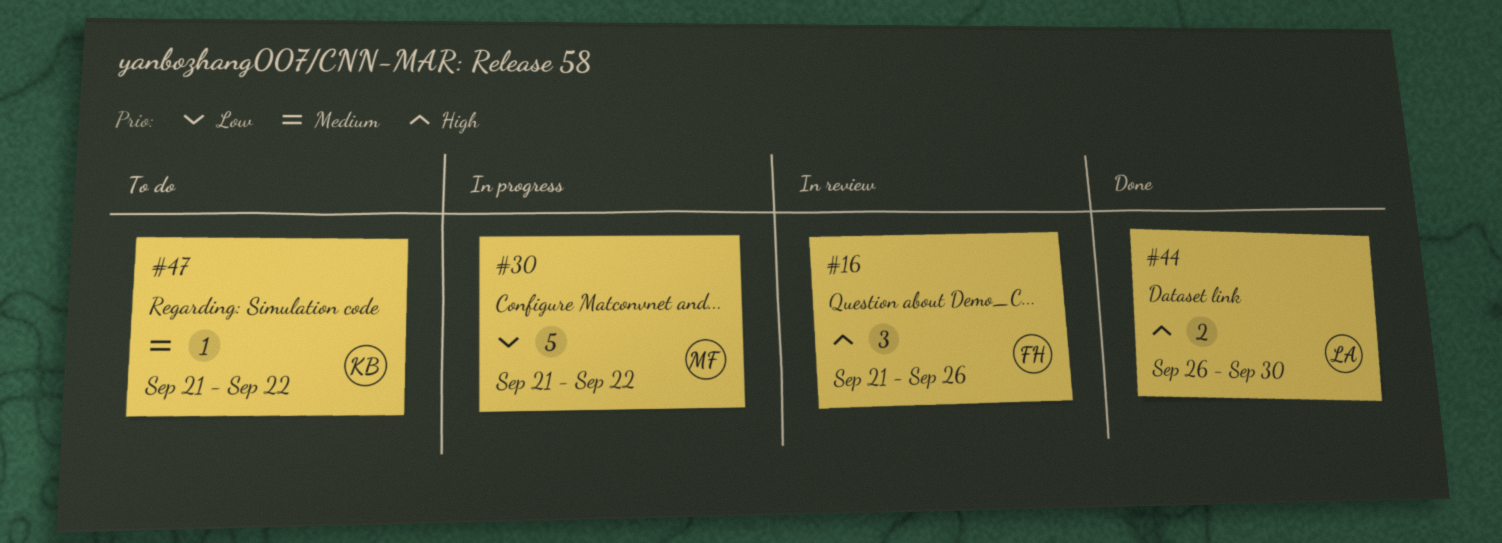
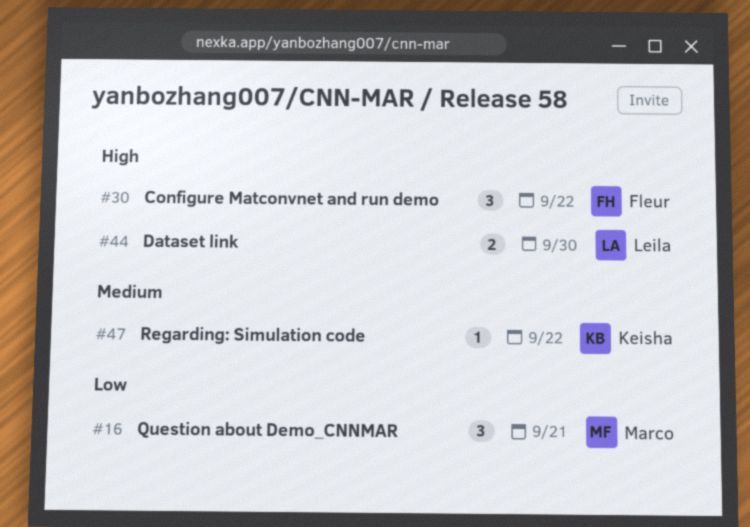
#16, owner: Fleur -> Marco
#16, priority: High -> Low
#16, due: Sep 26 -> Sep 21
#30, owner: Marco -> Fleur
#30, priority: Low -> High
#30, estimate: 5 -> 3

